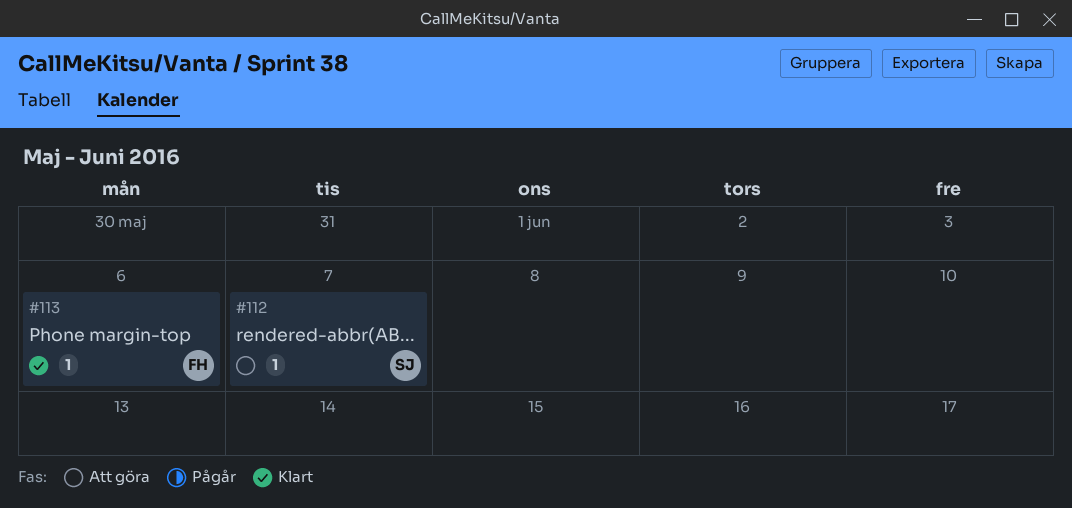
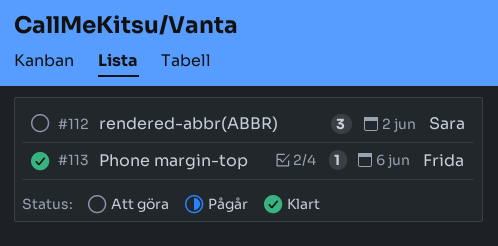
#112, estimate: 1 -> 3
#112, due: Jun 7 -> Jun 2

